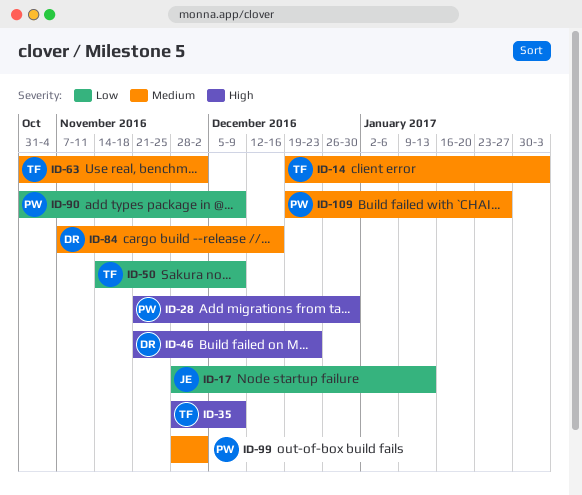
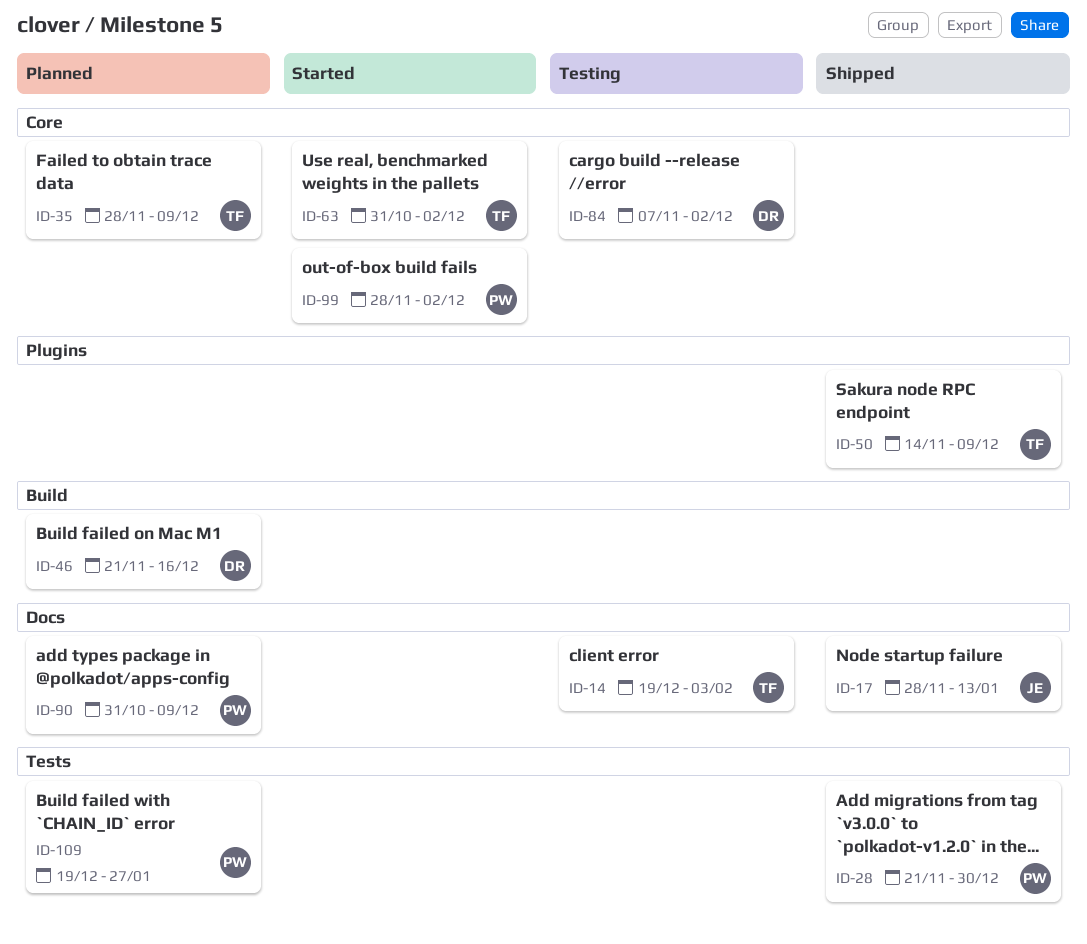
ID-46, due: Dec 23 -> Dec 16
ID-84, due: Dec 16 -> Dec 2

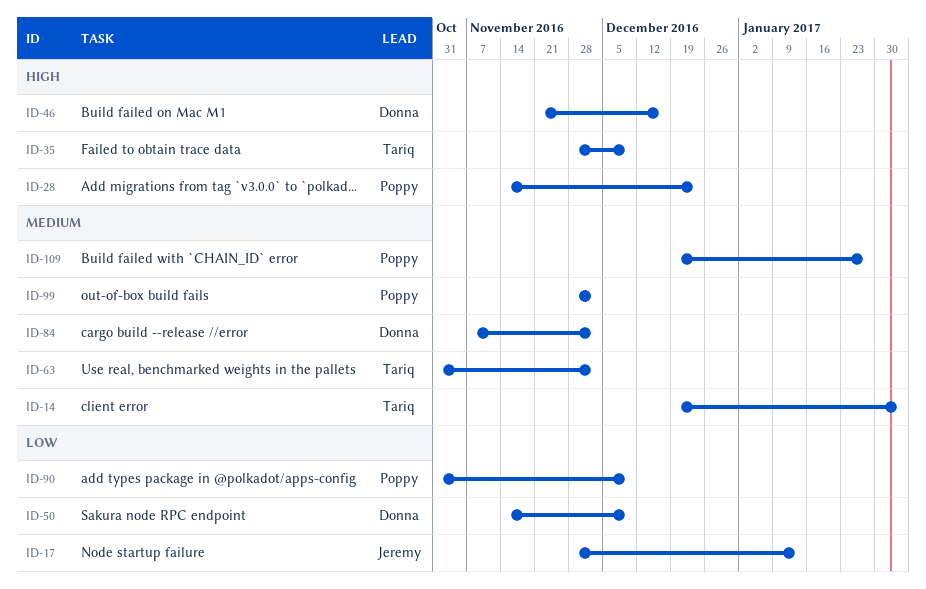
ID-28, start: Nov 21 -> Nov 14
ID-28, due: Dec 30 -> Dec 23
ID-50, owner: Tariq -> Donna

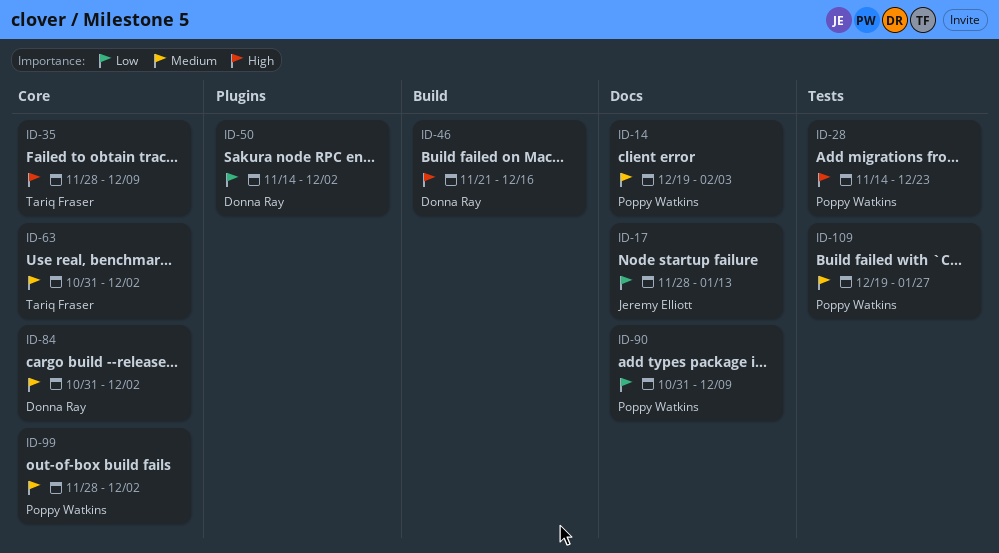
ID-14, owner: Tariq Fraser -> Poppy Watkins
ID-50, due: Dec 9 -> Dec 2
ID-84, start: Nov 7 -> Oct 31

